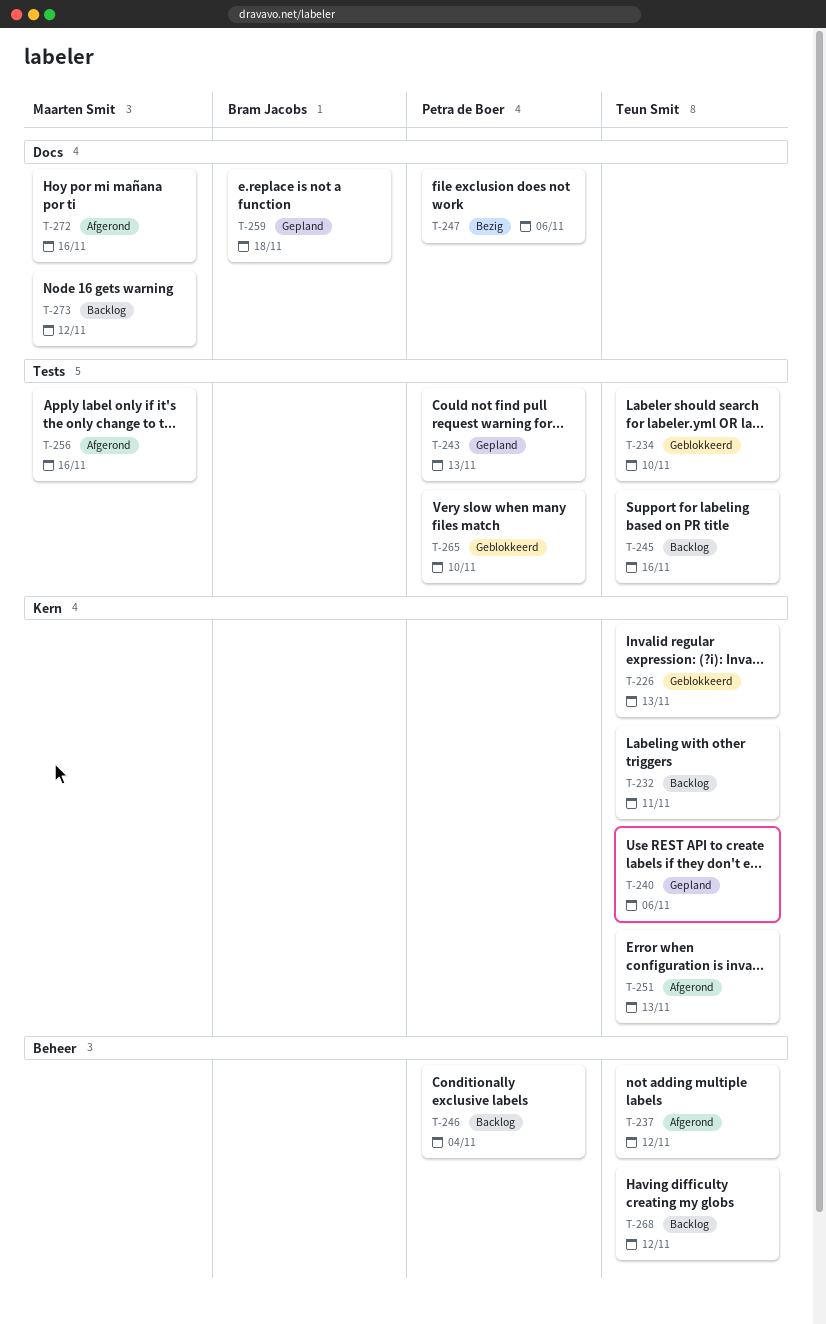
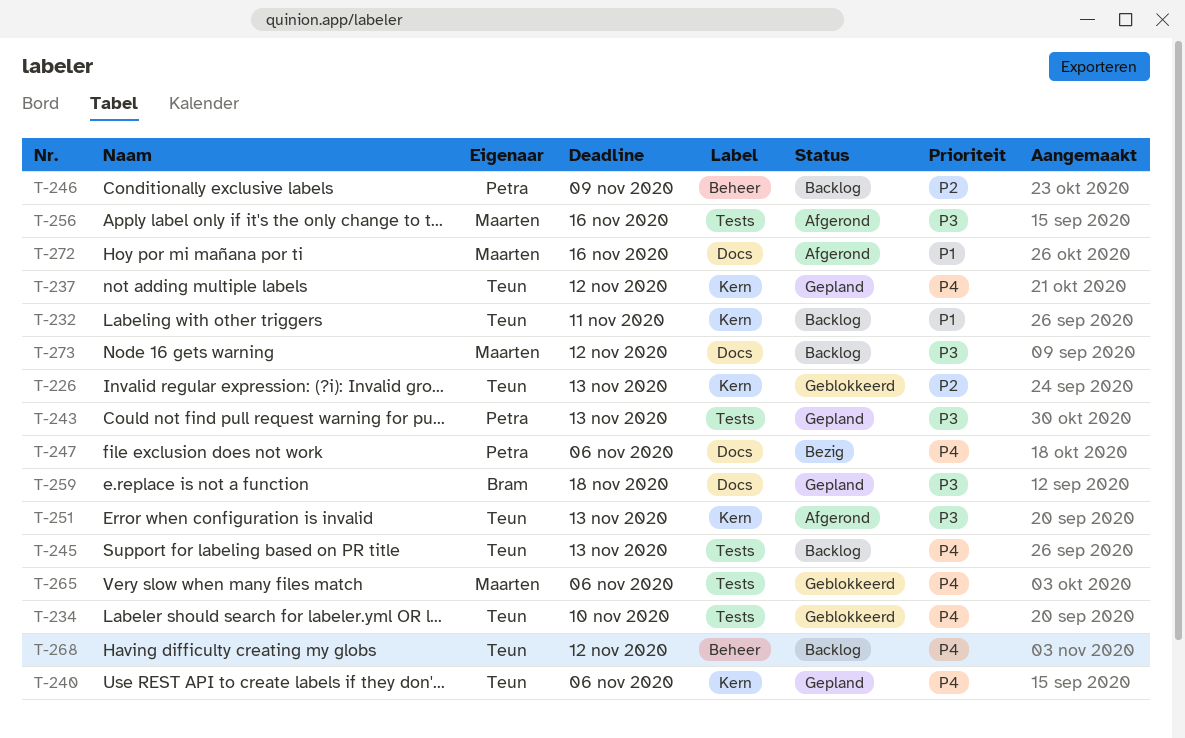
T-237, status: Afgerond -> Gepland
T-237, label: Beheer -> Kern
T-245, due: Nov 16 -> Nov 13
T-246, due: Nov 4 -> Nov 9
T-265, owner: Petra de Boer -> Maarten Smit
T-265, due: Nov 10 -> Nov 6

